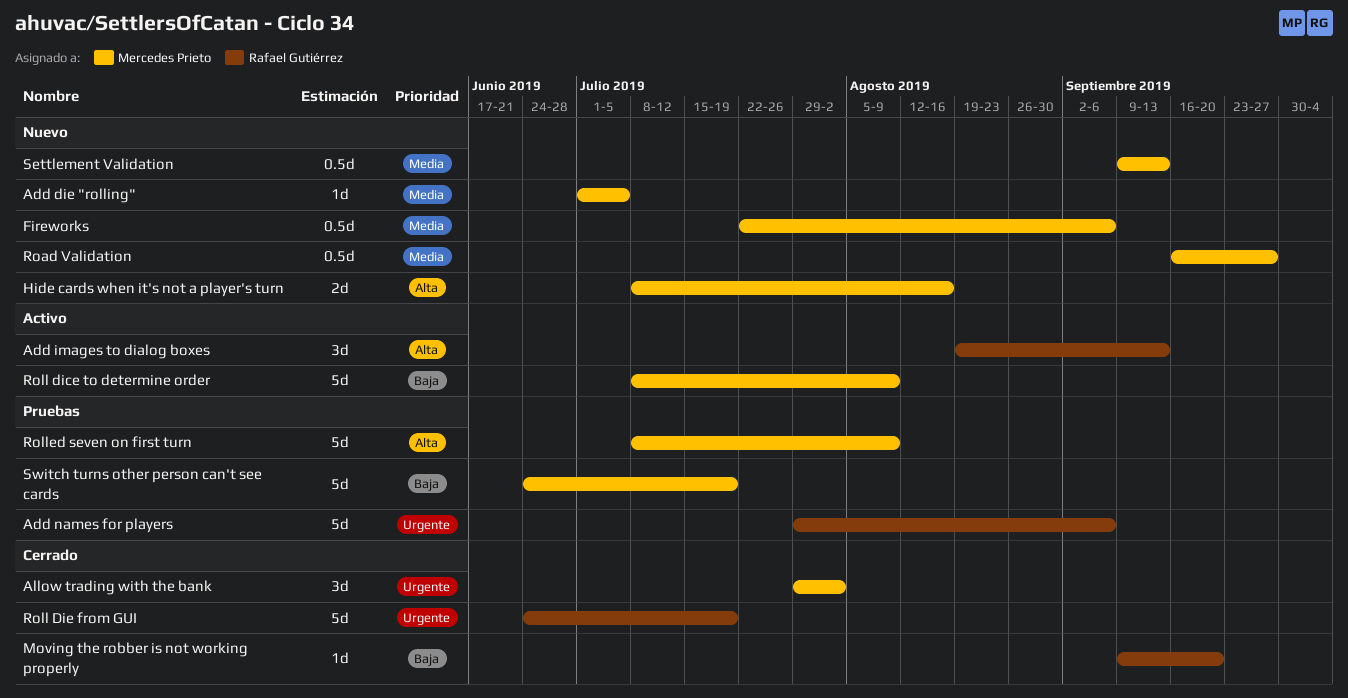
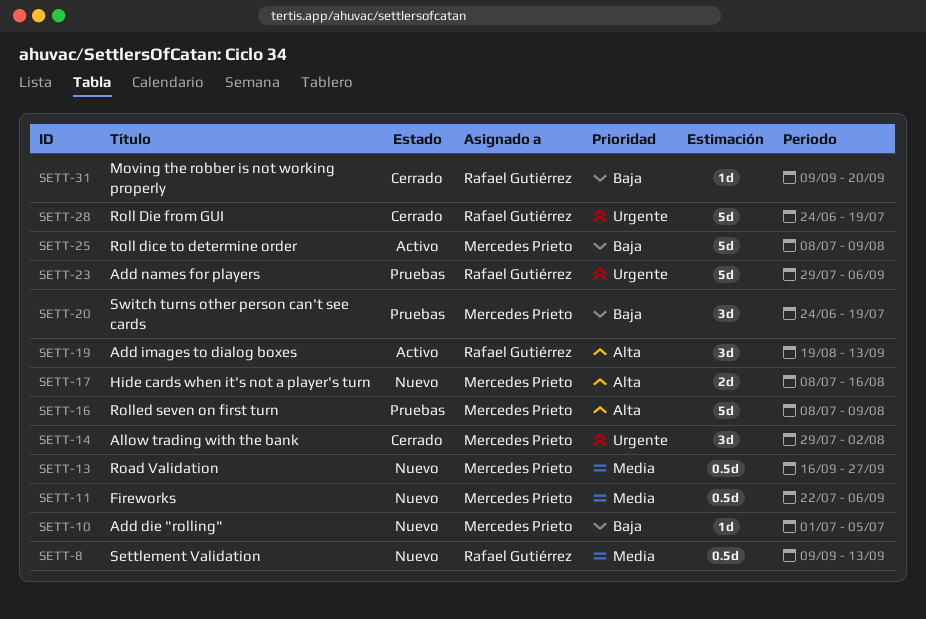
Add die "rolling", priority: Media -> Baja
Settlement Validation, owner: Mercedes Prieto -> Rafael Gutiérrez
Switch turns other person can't see cards, estimate: 5d -> 3d

